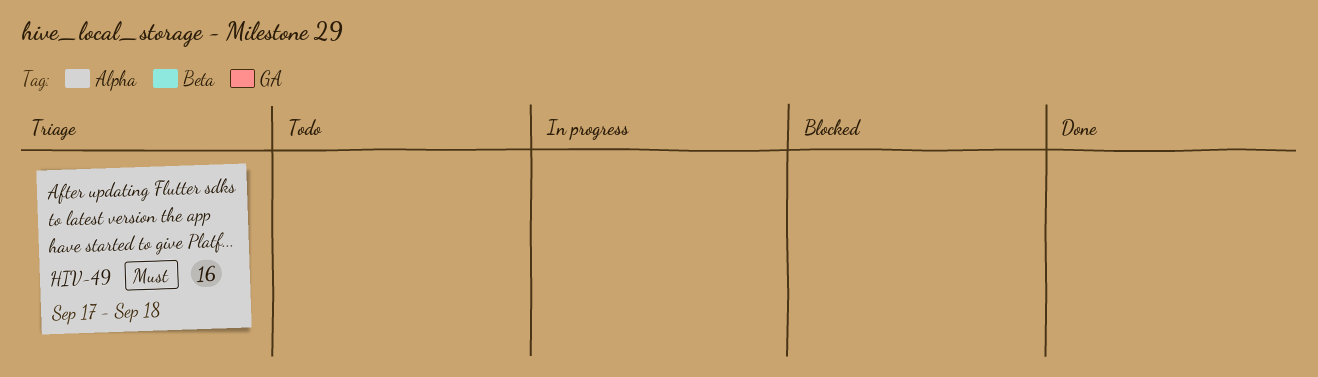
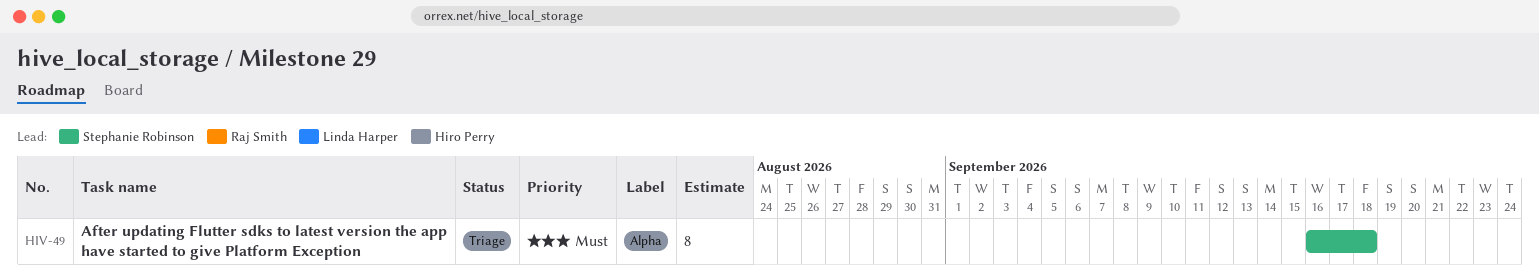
HIV-49, estimate: 16 -> 8
HIV-49, start: Sep 17 -> Sep 16

